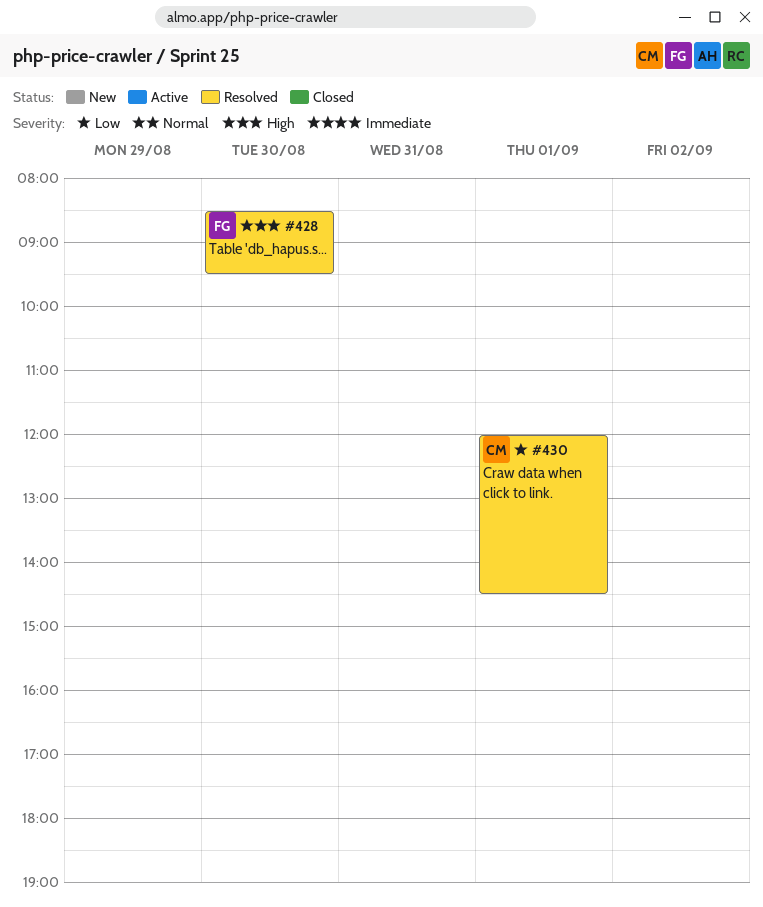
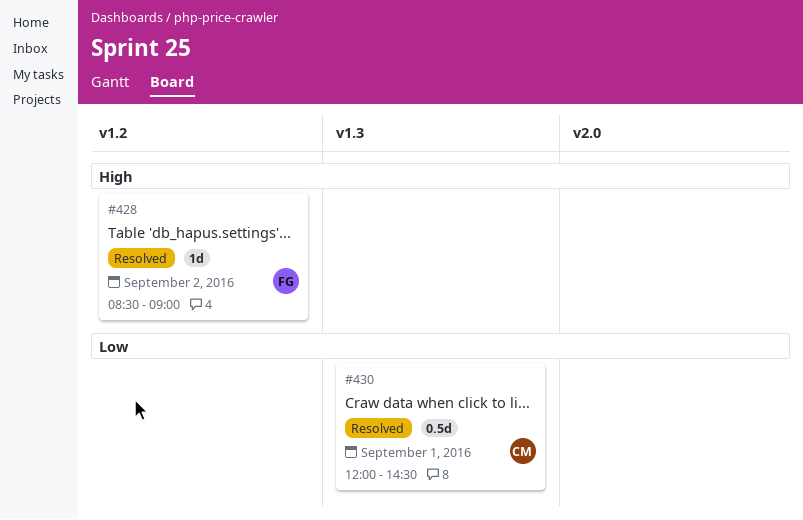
#428, day: Aug 30 -> Sep 2
#428, ends: 09:30 -> 09:00

